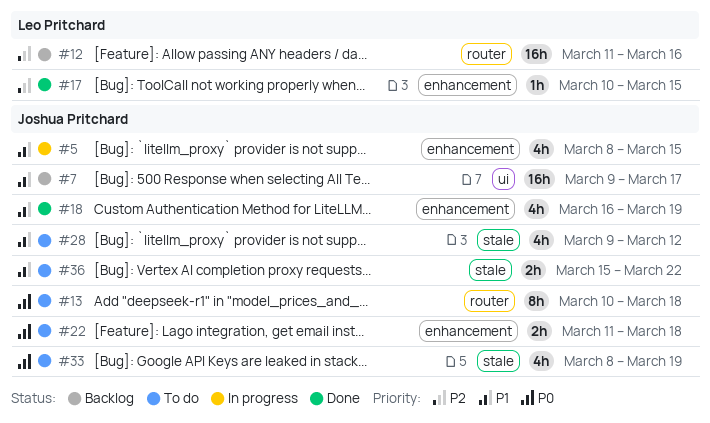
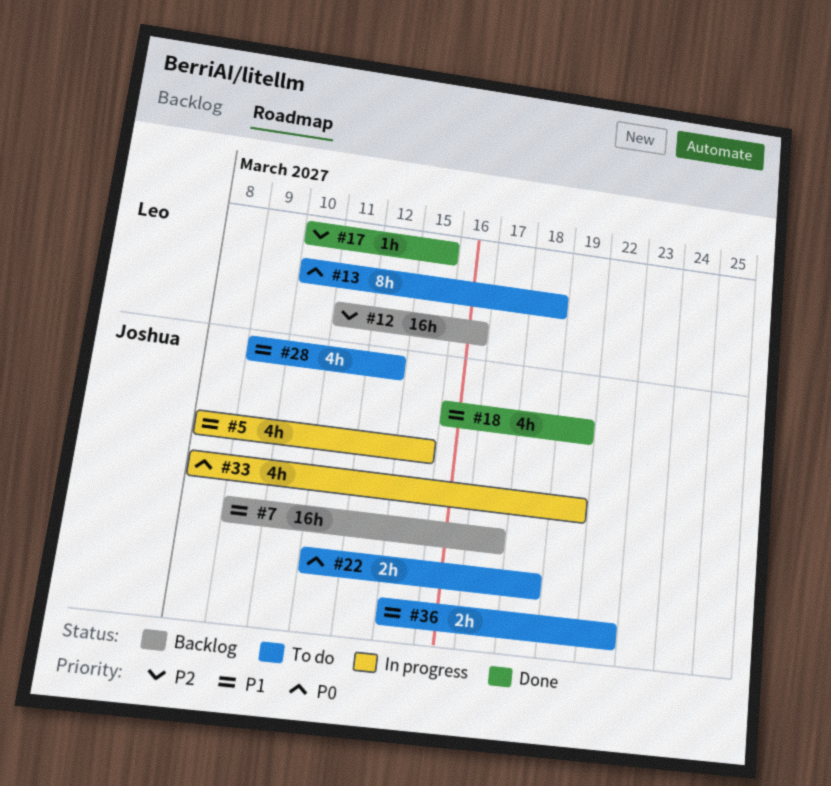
#13, owner: Joshua Pritchard -> Leo Pritchard
#33, status: To do -> In progress

